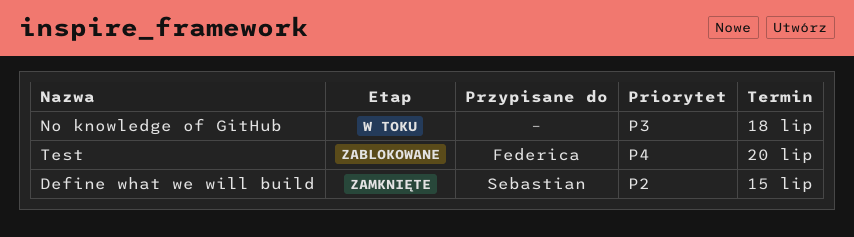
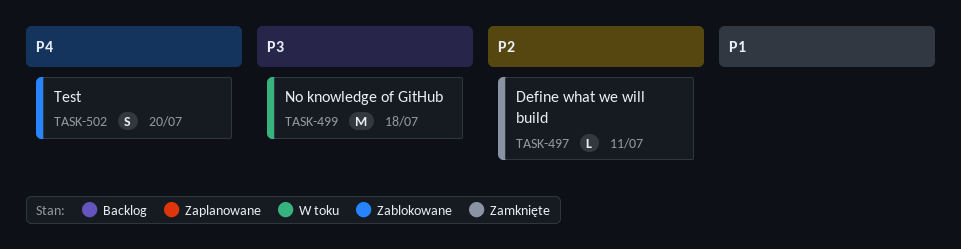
Define what we will build, due: Jul 15 -> Jul 11

